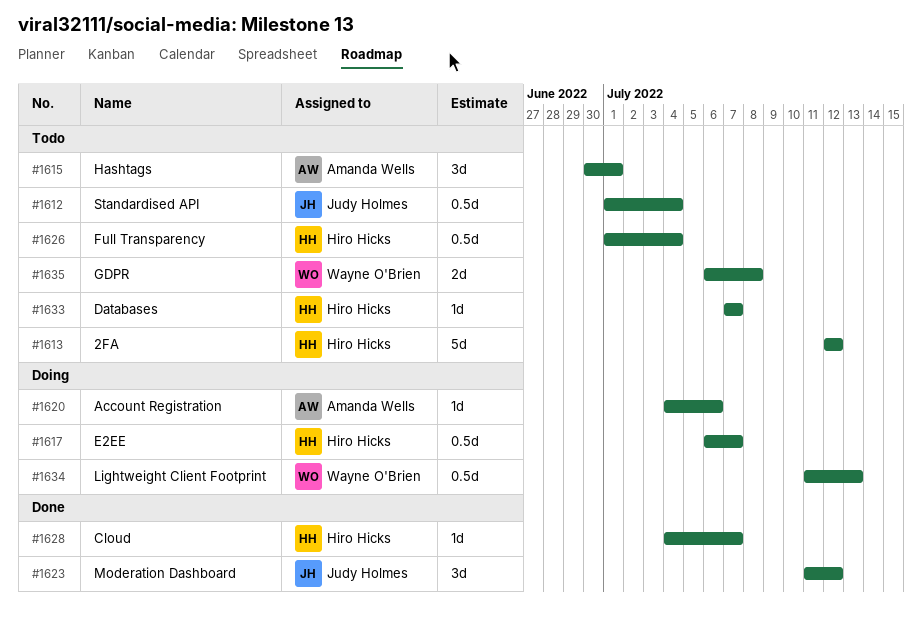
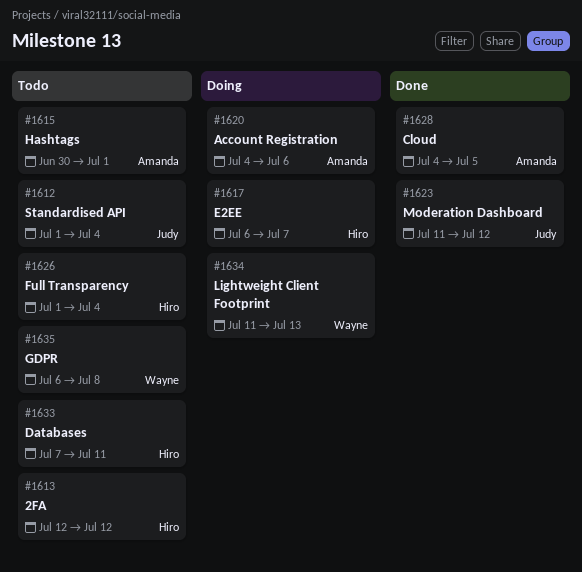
#1628, owner: Hiro Hicks -> Amanda Wells
#1628, due: Jul 7 -> Jul 5
#1633, due: Jul 7 -> Jul 11

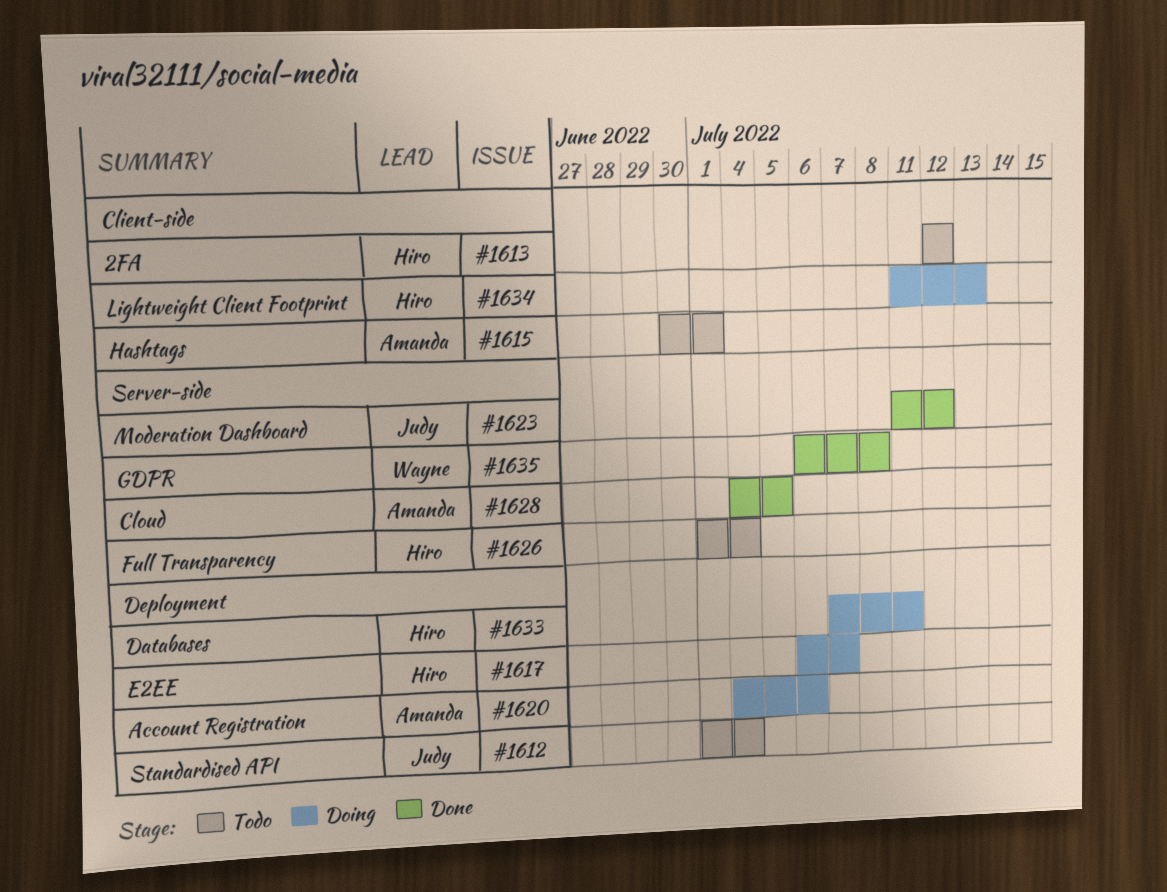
#1633, status: Todo -> Doing
#1634, owner: Wayne -> Hiro
#1635, status: Todo -> Done

